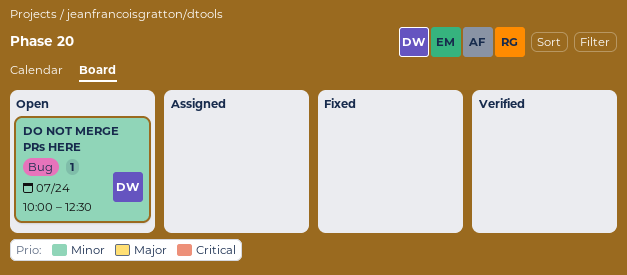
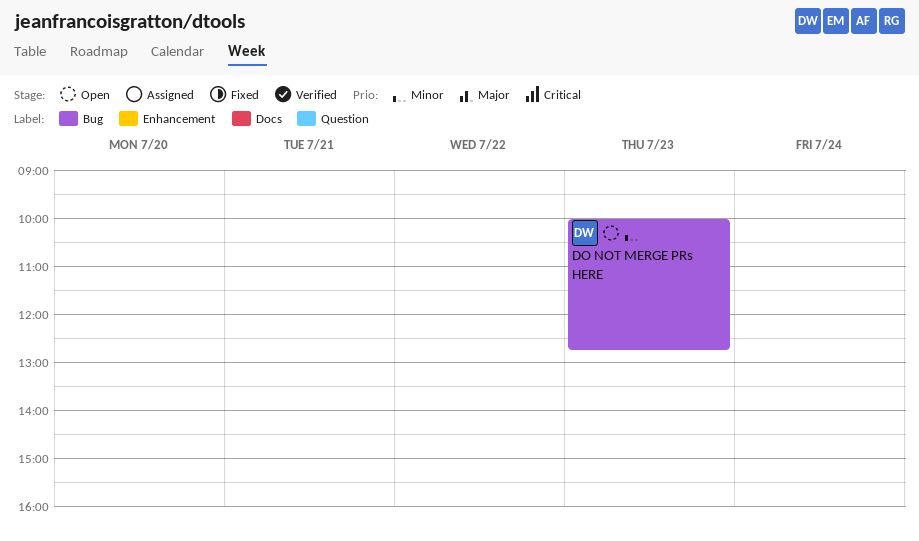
DO NOT MERGE PRs HERE, day: Jul 24 -> Jul 23
DO NOT MERGE PRs HERE, ends: 12:30 -> 12:45

